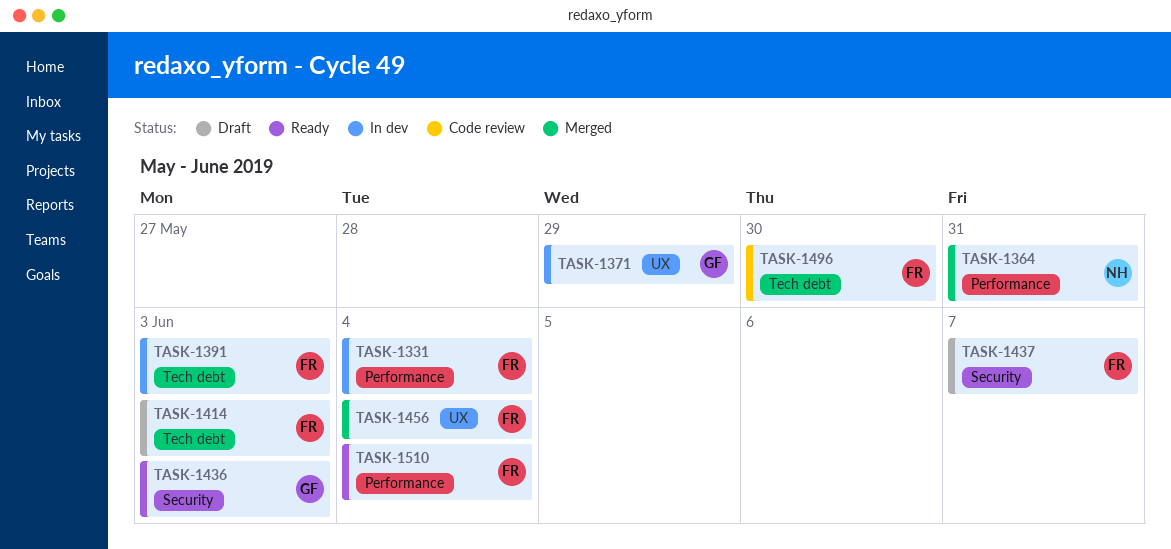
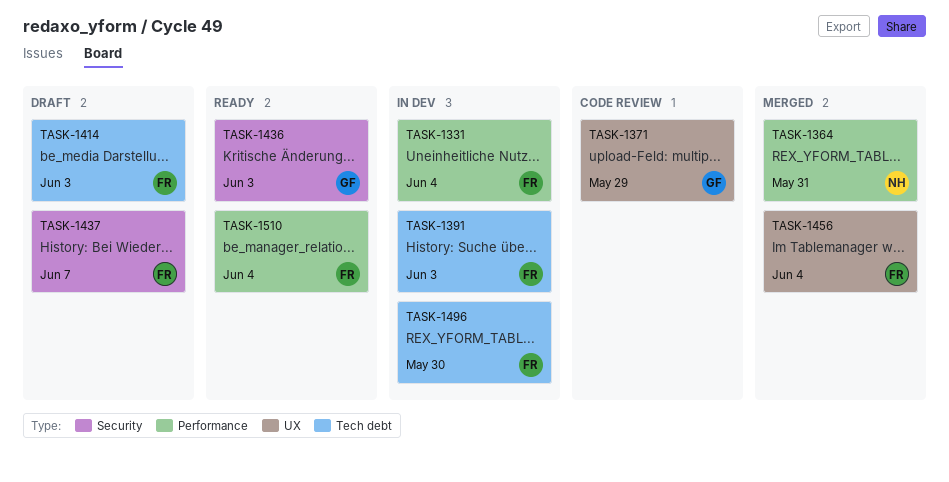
TASK-1371, status: In dev -> Code review
TASK-1496, status: Code review -> In dev

